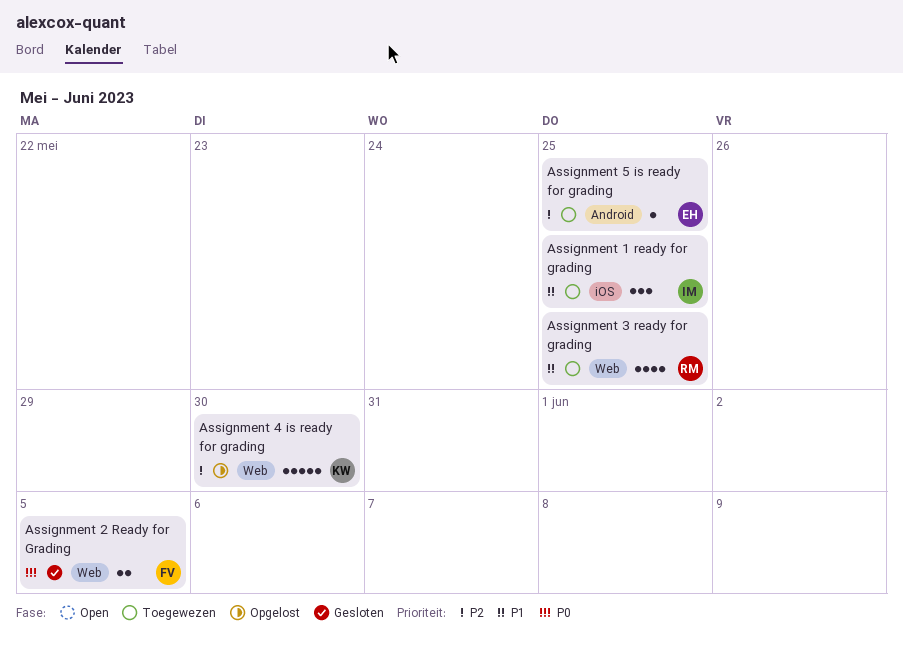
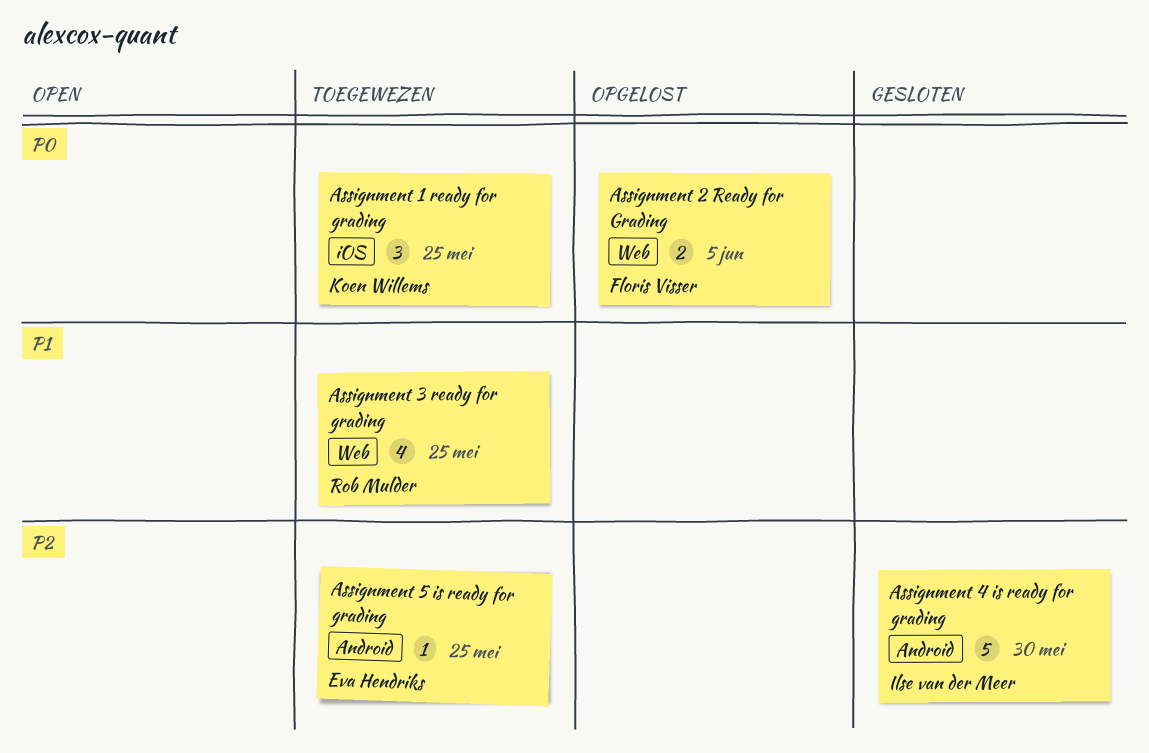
Assignment 1 ready for grading, owner: Ilse van der Meer -> Koen Willems
Assignment 1 ready for grading, priority: P1 -> P0
Assignment 2 Ready for Grading, status: Gesloten -> Opgelost
Assignment 4 is ready for grading, status: Opgelost -> Gesloten
Assignment 4 is ready for grading, owner: Koen Willems -> Ilse van der Meer
Assignment 4 is ready for grading, label: Web -> Android

